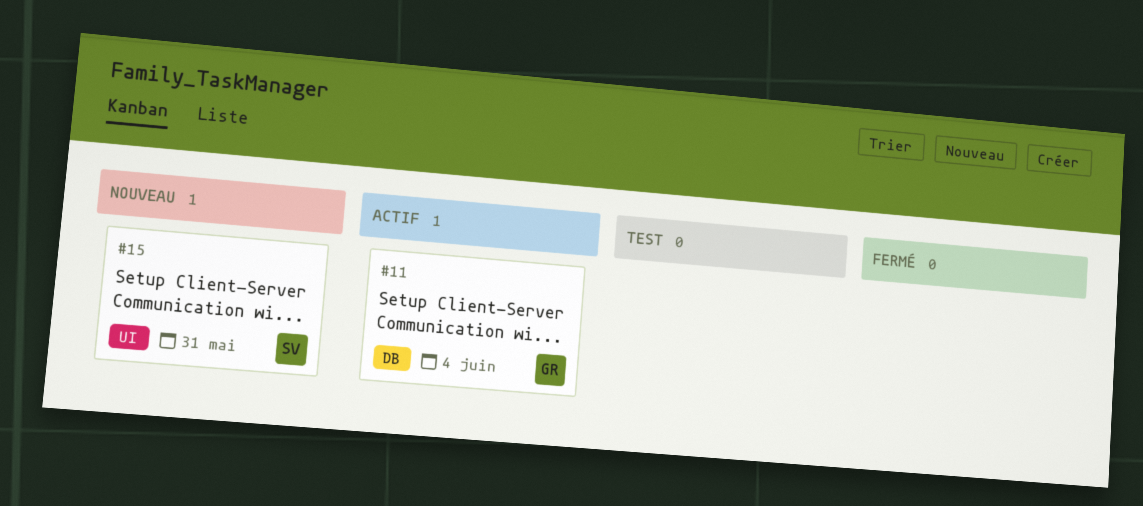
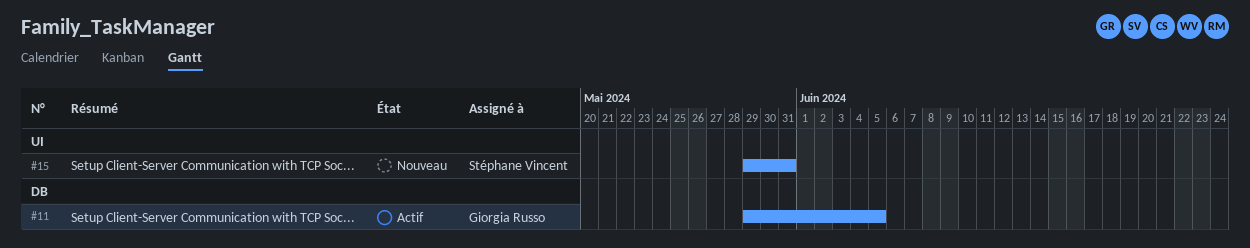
#11, due: Jun 4 -> Jun 5

